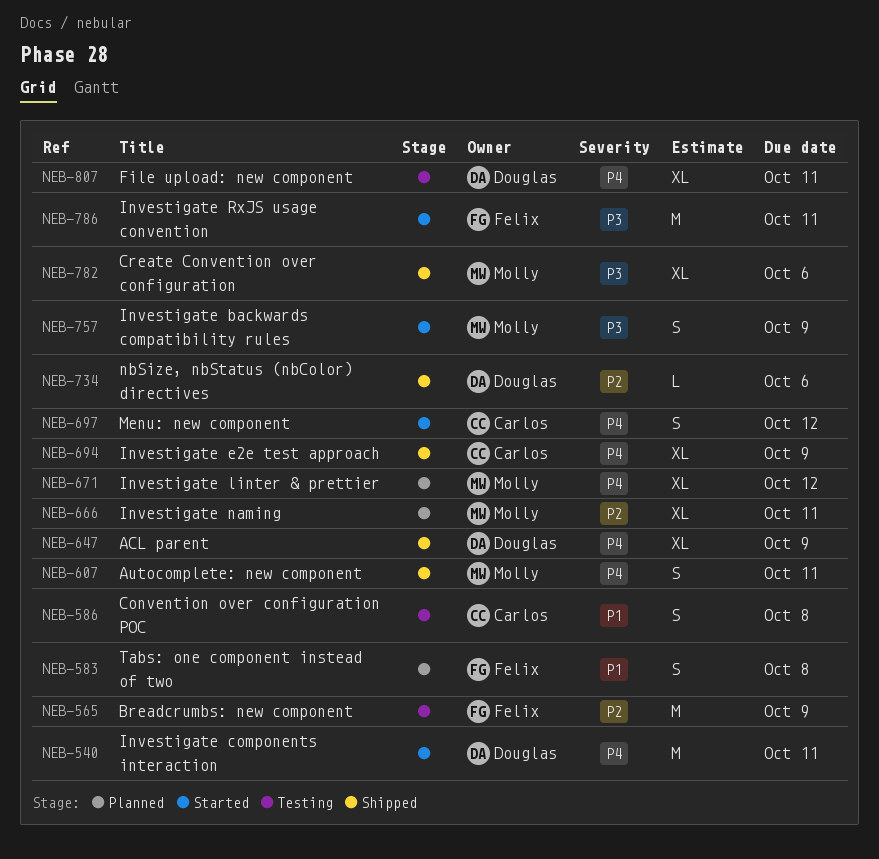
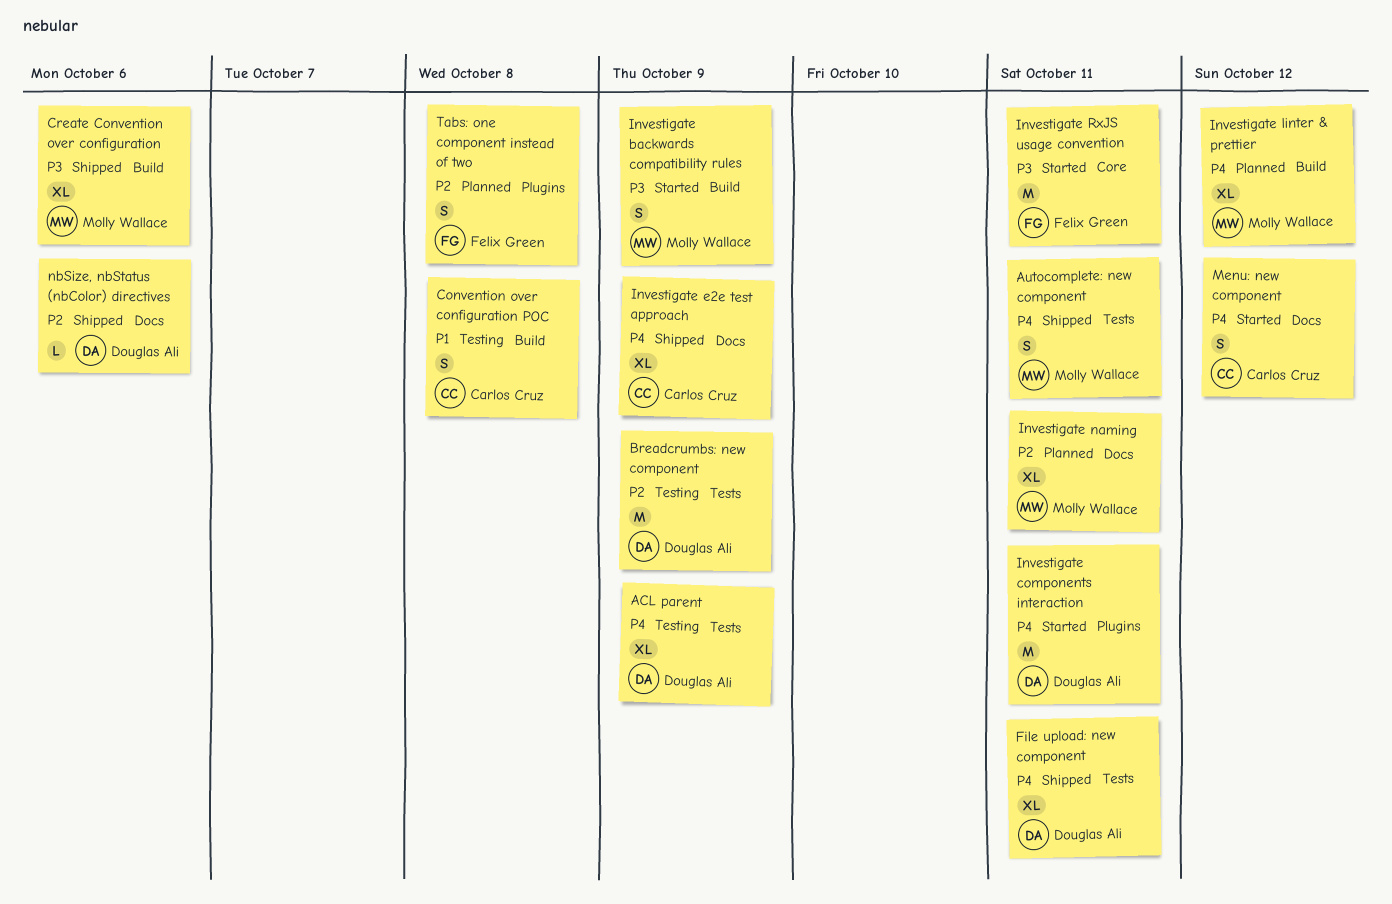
ACL parent, status: Shipped -> Testing
Breadcrumbs: new component, owner: Felix Green -> Douglas Ali
File upload: new component, status: Testing -> Shipped
Tabs: one component instead of two, priority: P1 -> P2

